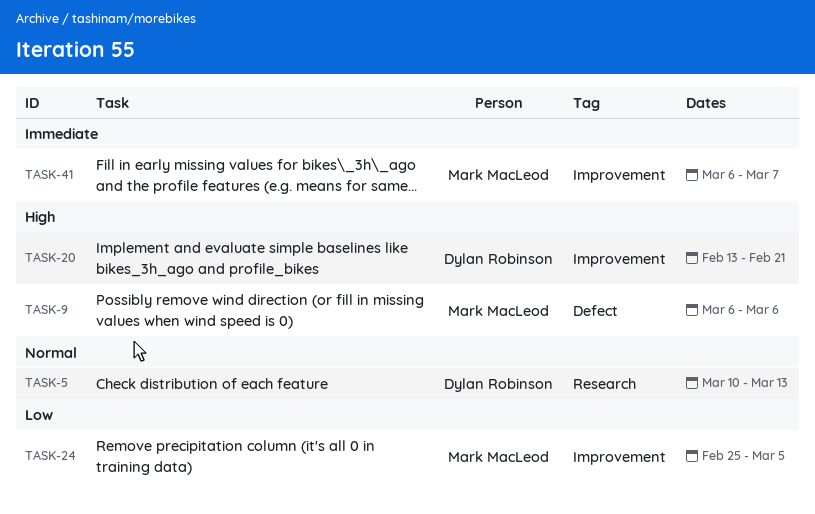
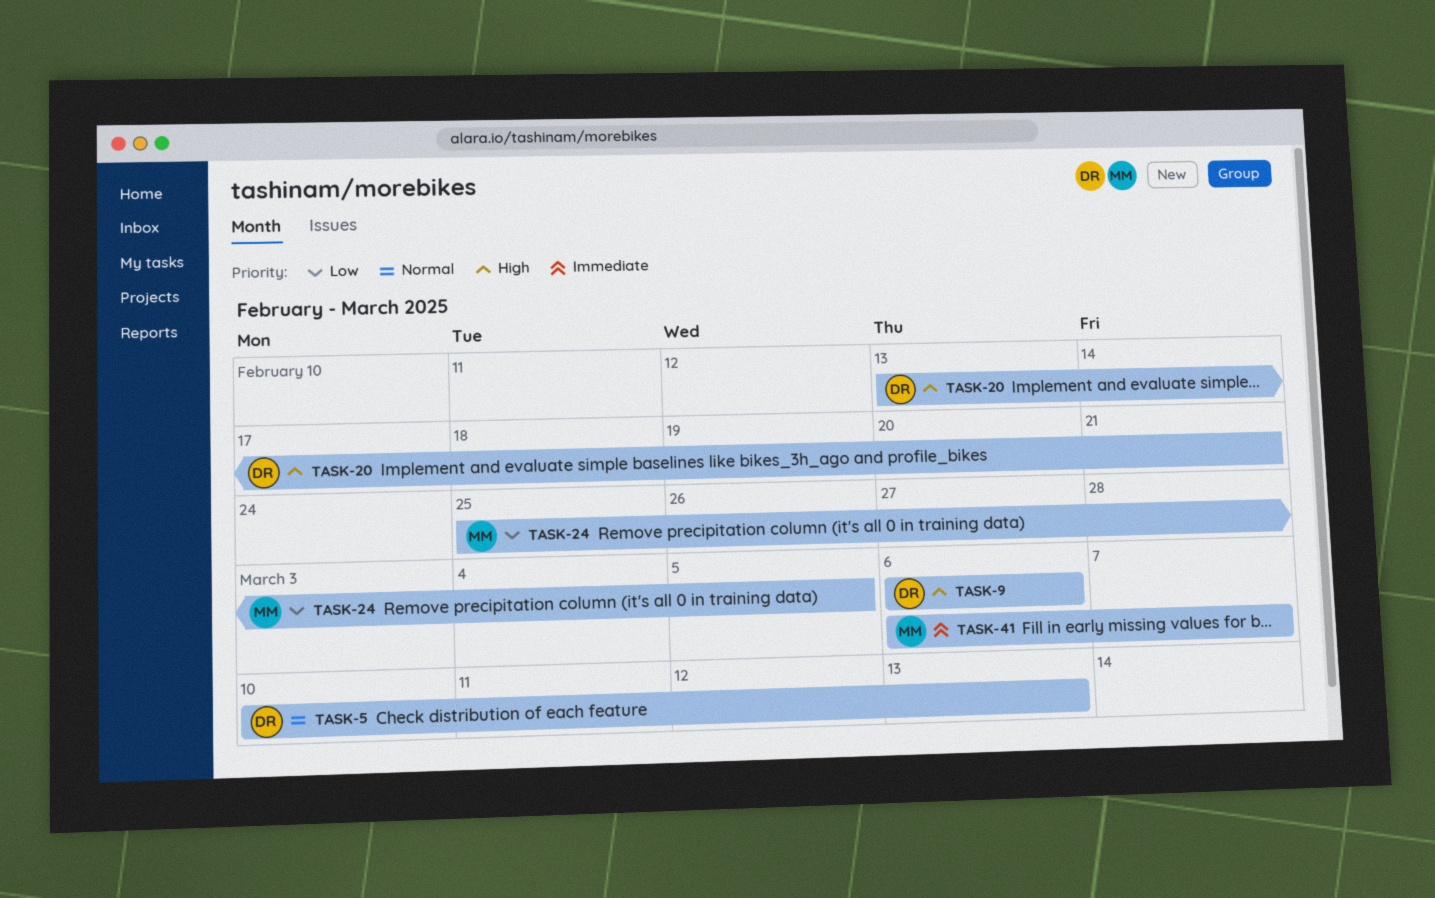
TASK-9, owner: Mark MacLeod -> Dylan Robinson

